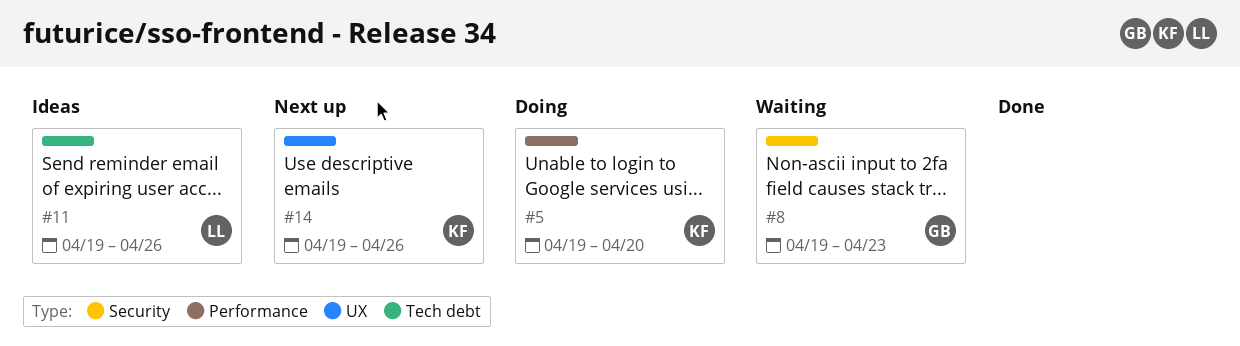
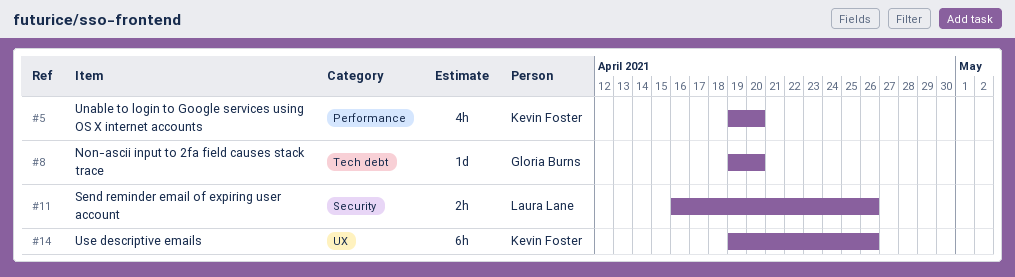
#8, label: Security -> Tech debt
#8, due: Apr 23 -> Apr 20
#11, label: Tech debt -> Security
#11, start: Apr 19 -> Apr 16

